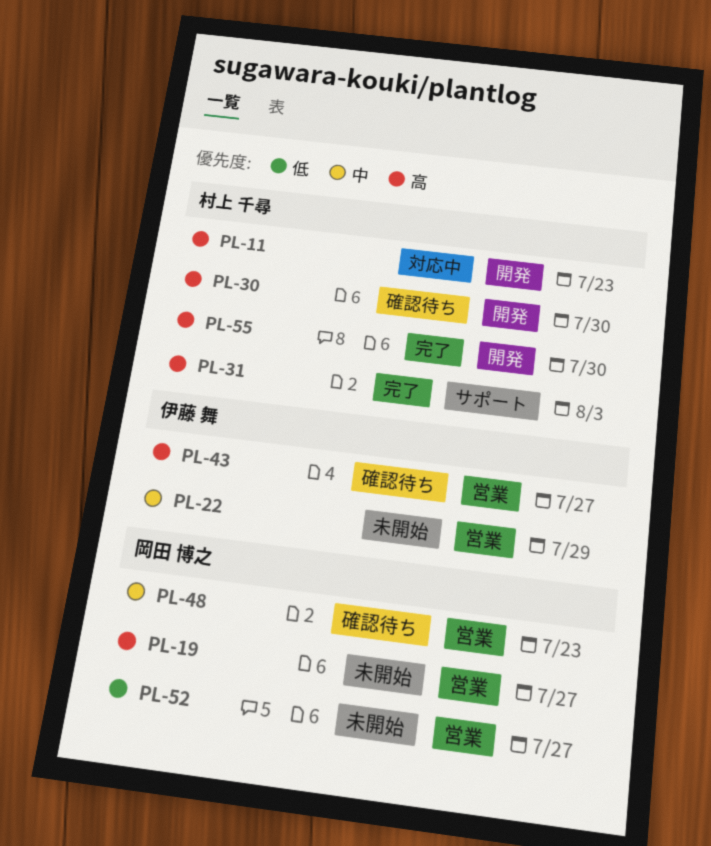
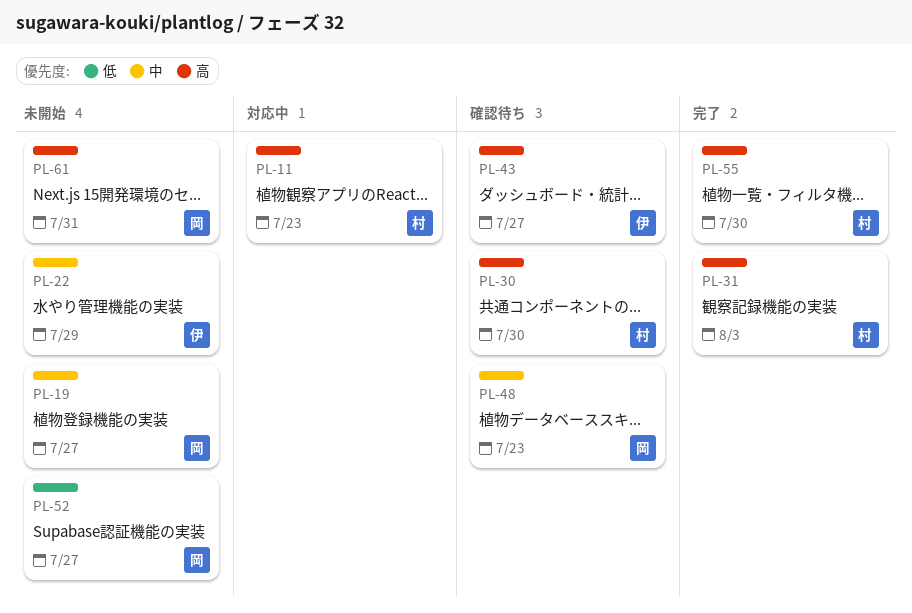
PL-19, priority: 高 -> 中
PL-61: none -> present

